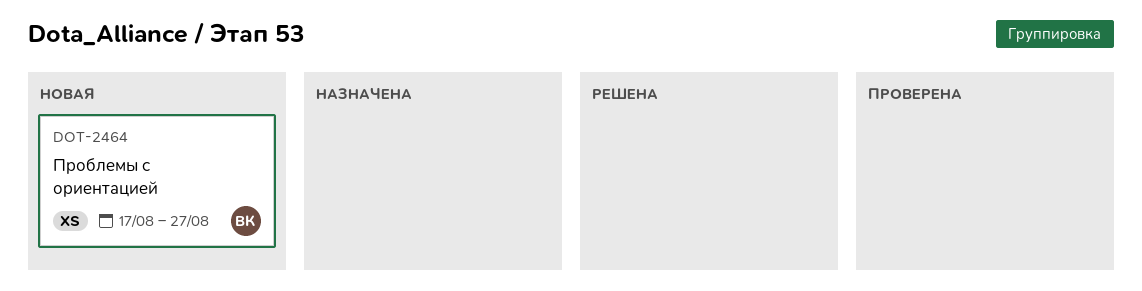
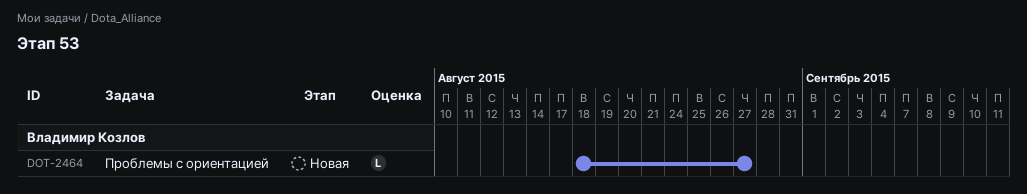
DOT-2464, estimate: XS -> L
DOT-2464, start: Aug 17 -> Aug 18

